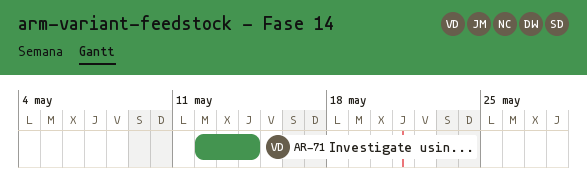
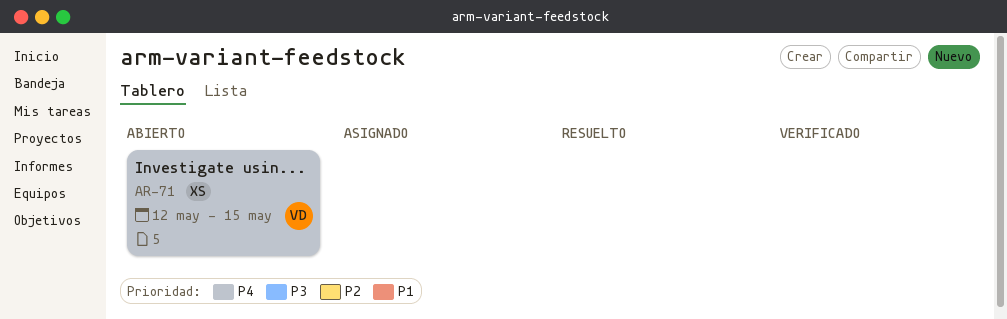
AR-71, due: May 14 -> May 15

